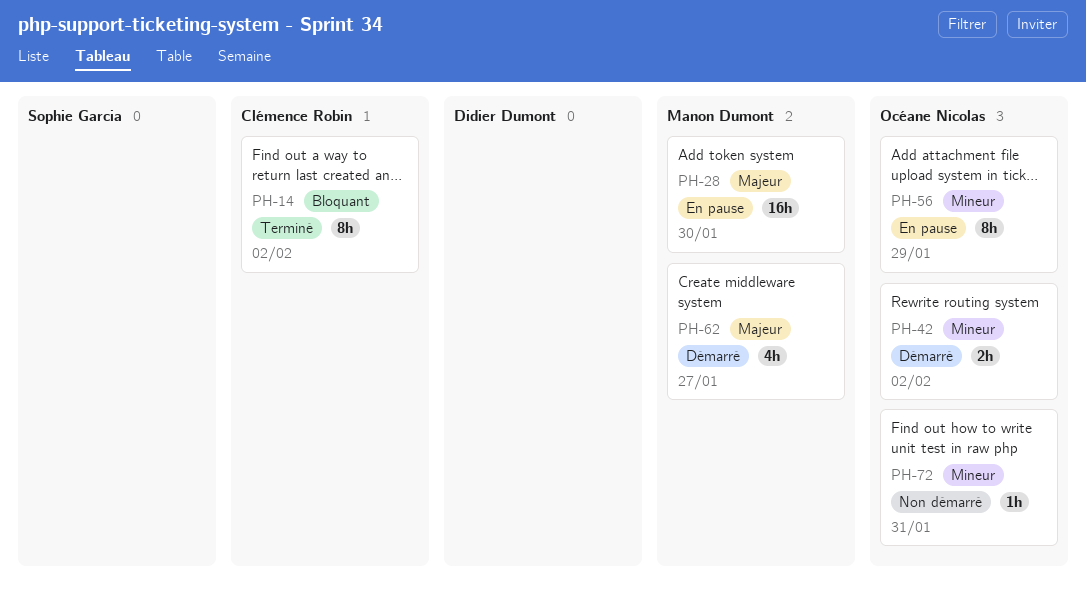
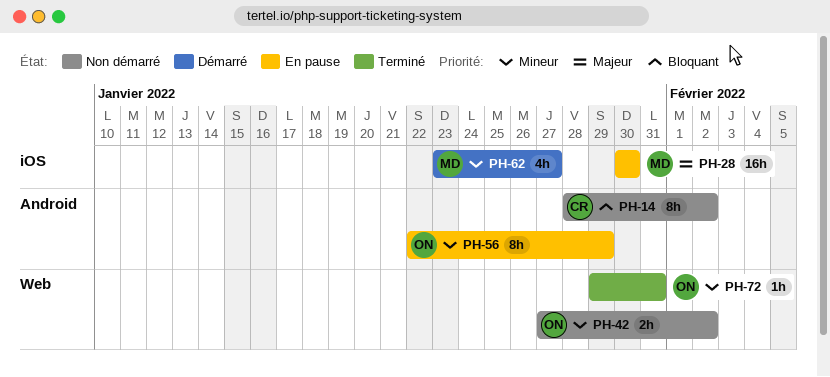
PH-14, status: Terminé -> Non démarré
PH-42, status: Démarré -> Non démarré
PH-62, priority: Majeur -> Mineur
PH-72, status: Non démarré -> Terminé

